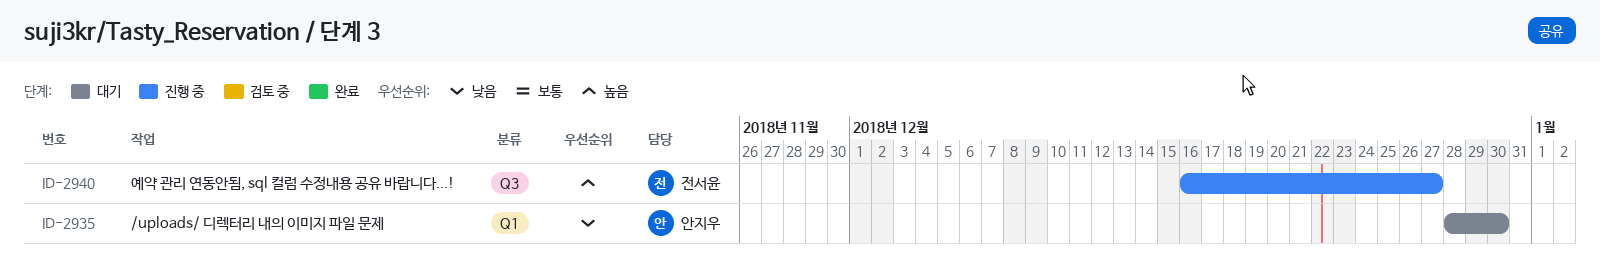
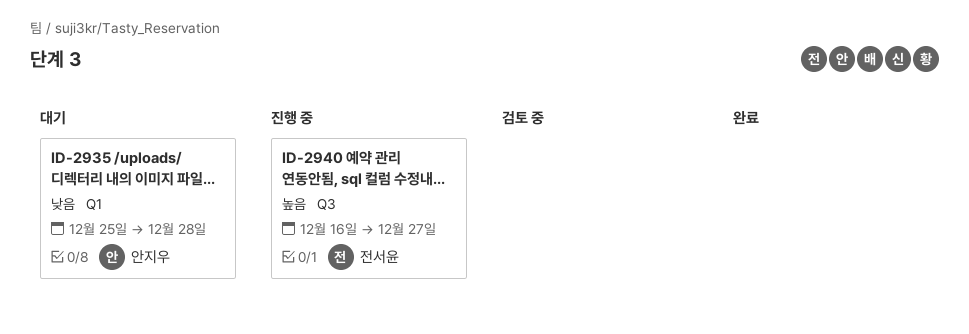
ID-2935, start: Dec 28 -> Dec 25
ID-2935, due: Dec 30 -> Dec 28

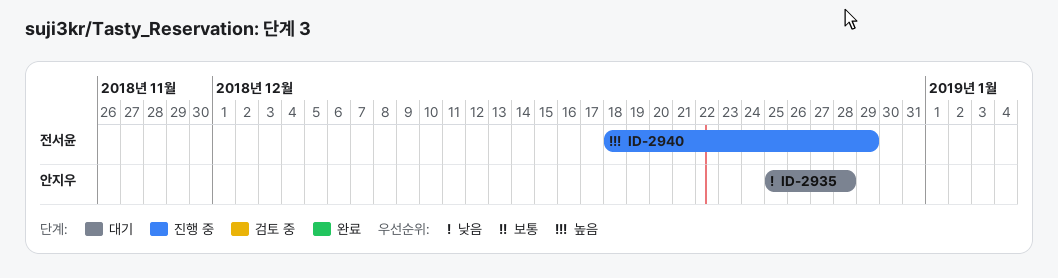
ID-2940, start: Dec 16 -> Dec 18
ID-2940, due: Dec 27 -> Dec 29

